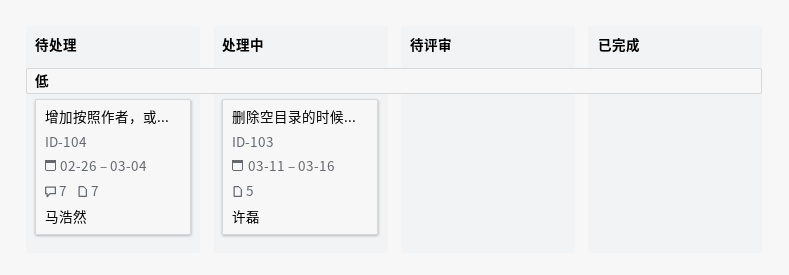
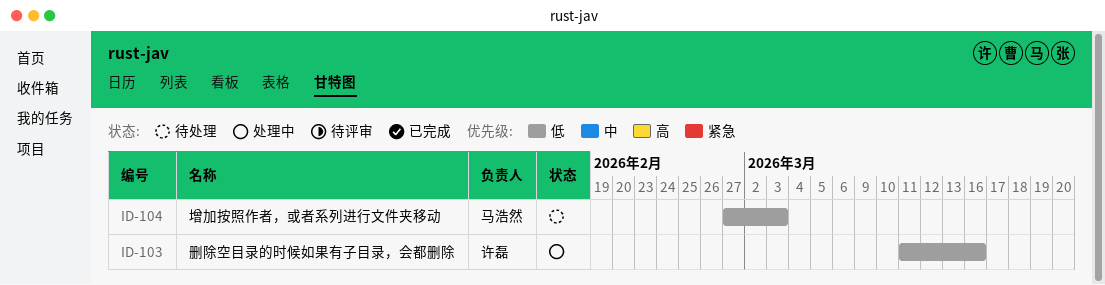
ID-104, start: Feb 26 -> Feb 27
ID-104, due: Mar 4 -> Mar 3

